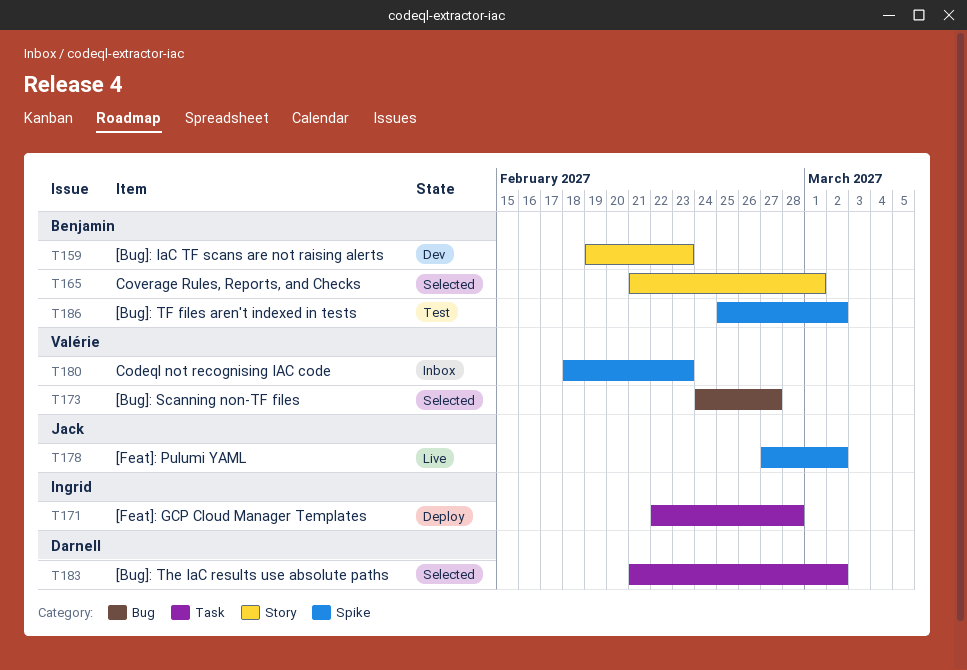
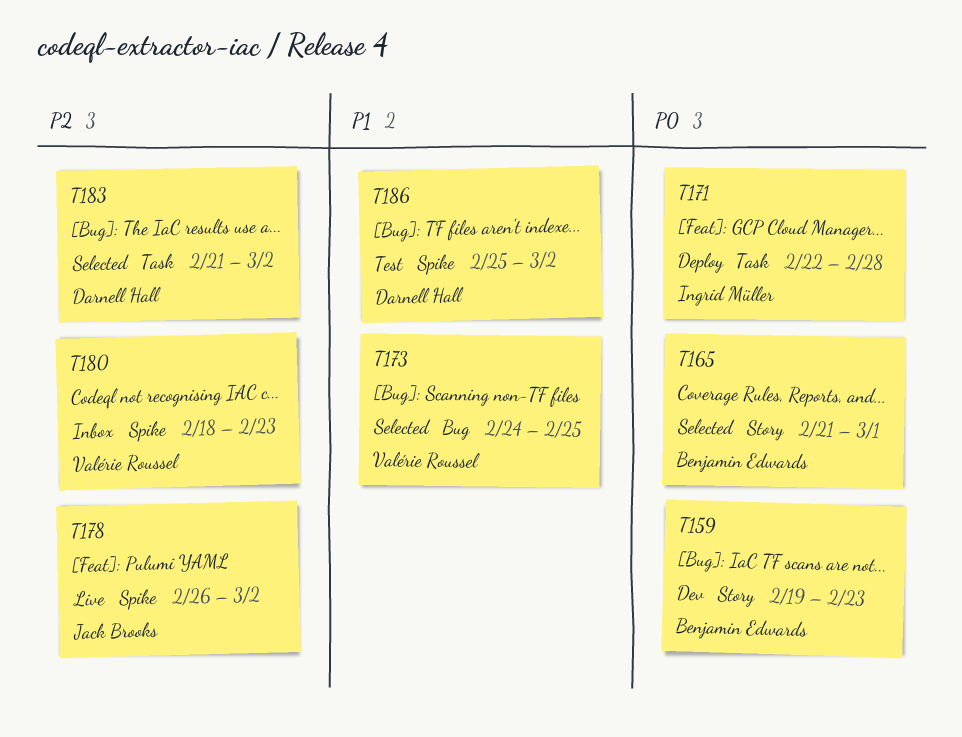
T173, due: Feb 27 -> Feb 25
T178, start: Feb 27 -> Feb 26
T186, owner: Benjamin Edwards -> Darnell Hall

